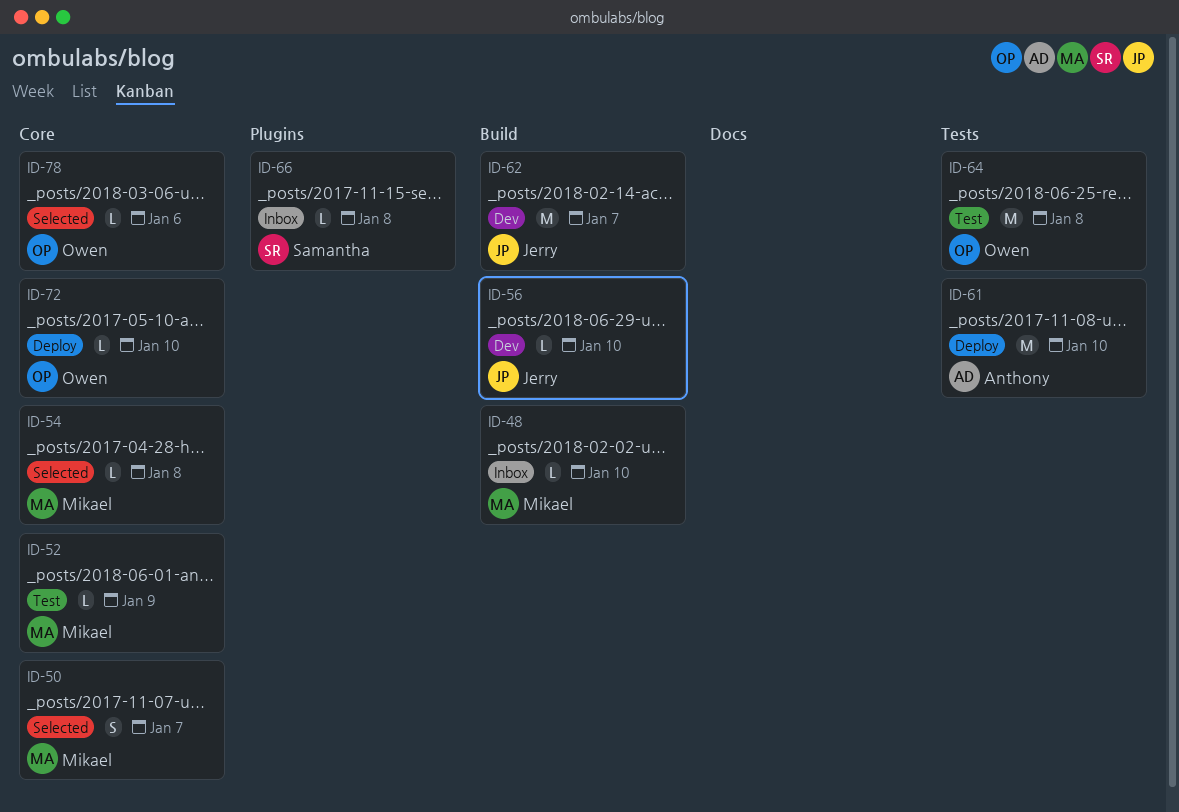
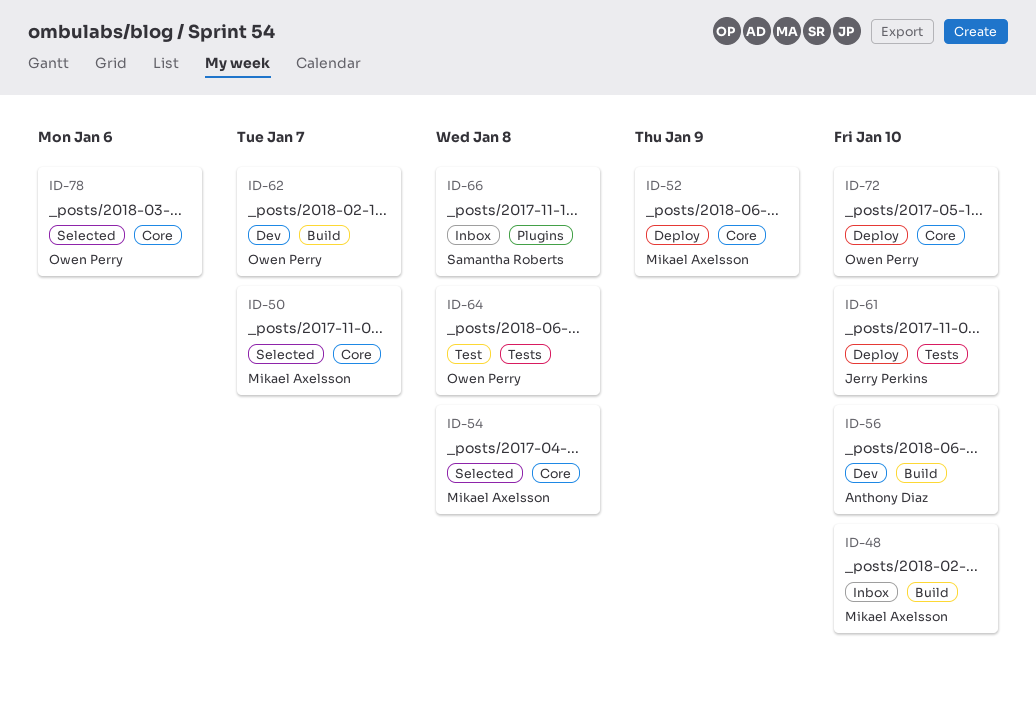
ID-52, status: Test -> Deploy
ID-56, owner: Jerry Perkins -> Anthony Diaz
ID-61, owner: Anthony Diaz -> Jerry Perkins
ID-62, owner: Jerry Perkins -> Owen Perry

